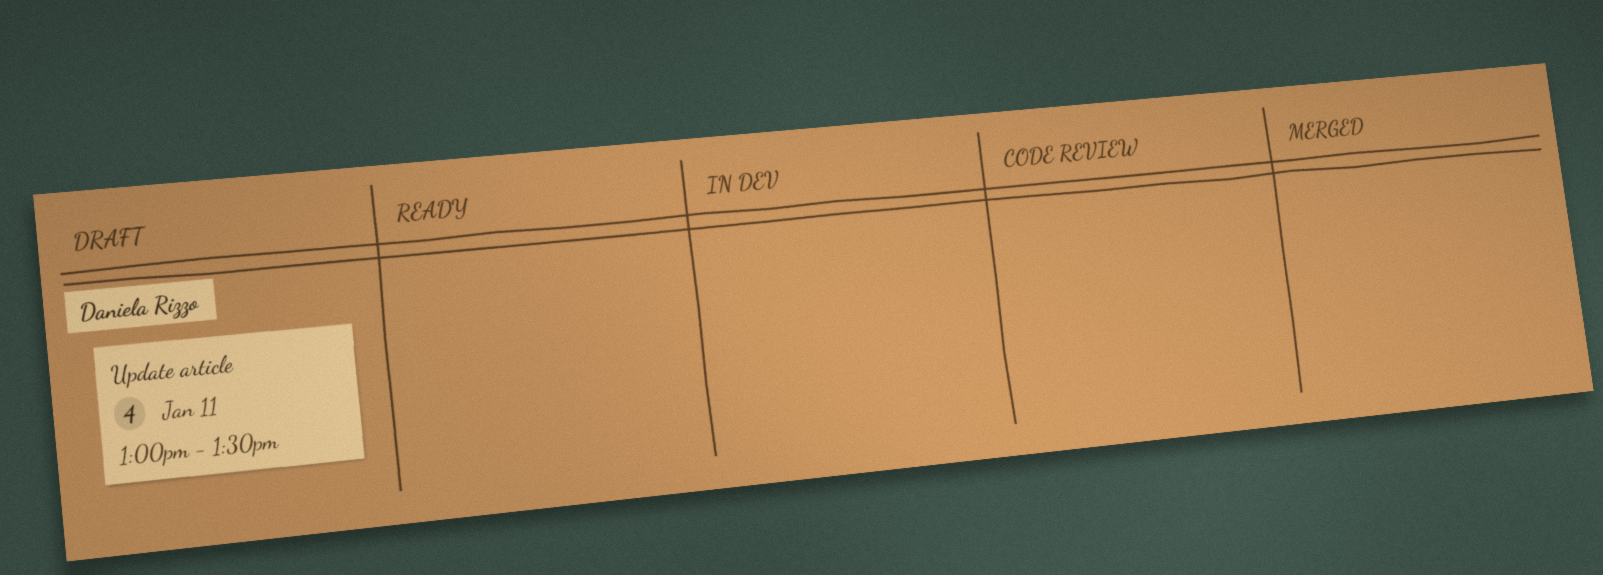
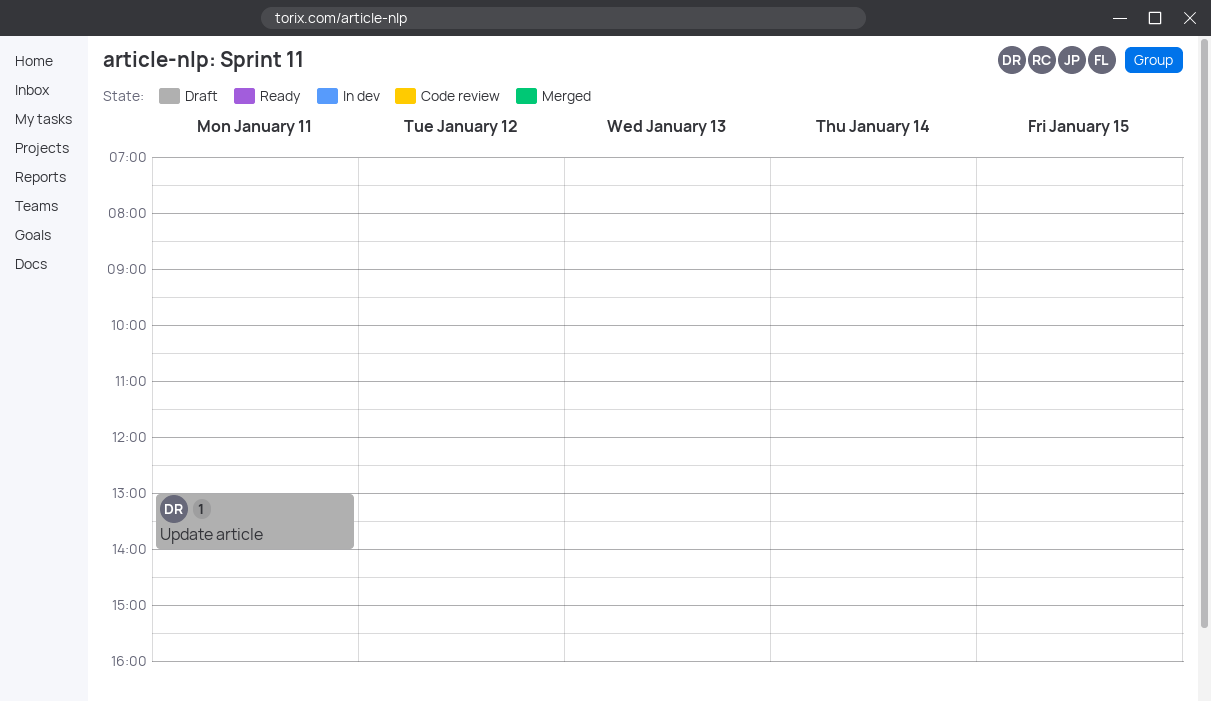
Update article, estimate: 4 -> 1
Update article, ends: 13:30 -> 14:00

